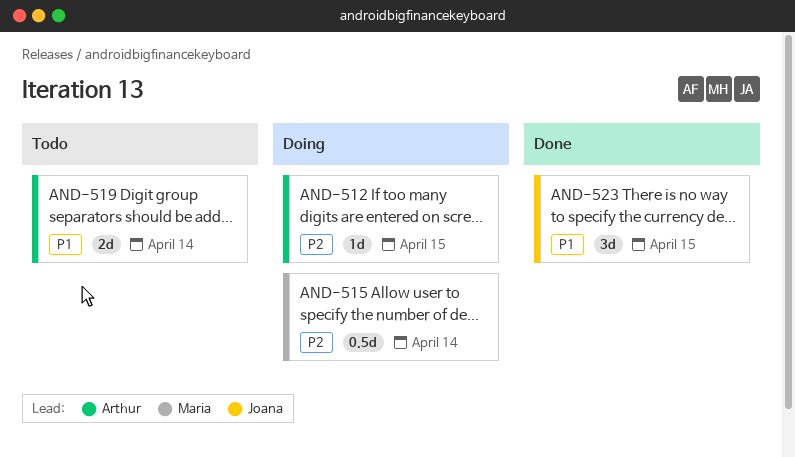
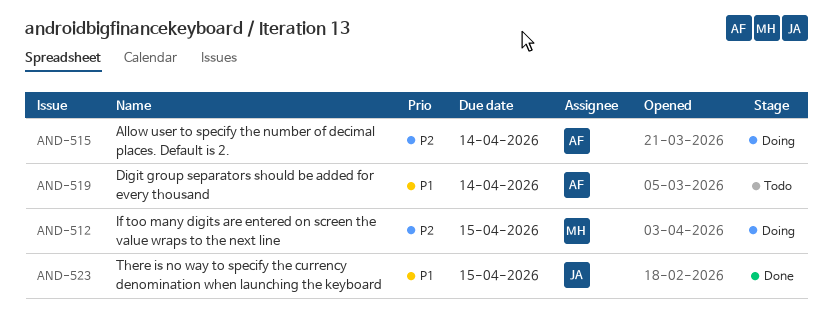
AND-512, owner: Arthur -> Maria
AND-515, owner: Maria -> Arthur

